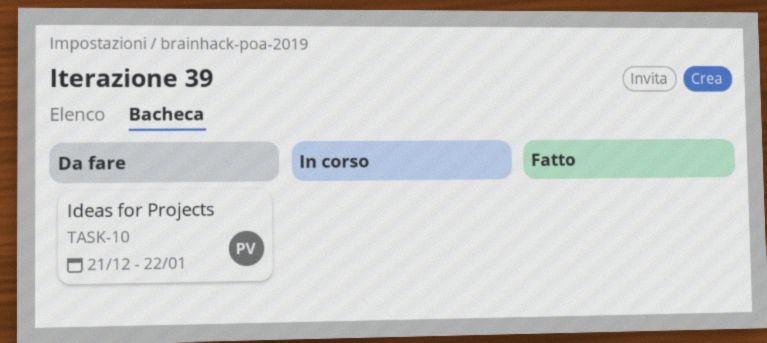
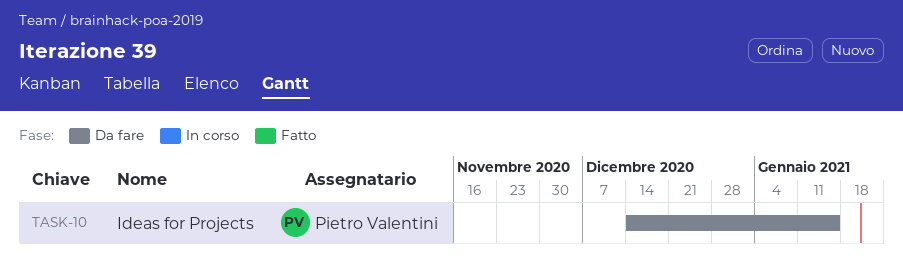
TASK-10, start: Dec 21 -> Dec 14
TASK-10, due: Jan 22 -> Jan 15

